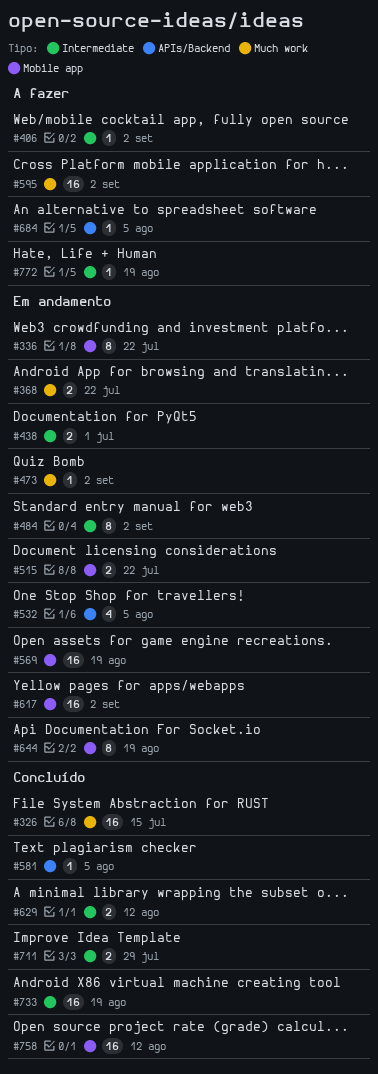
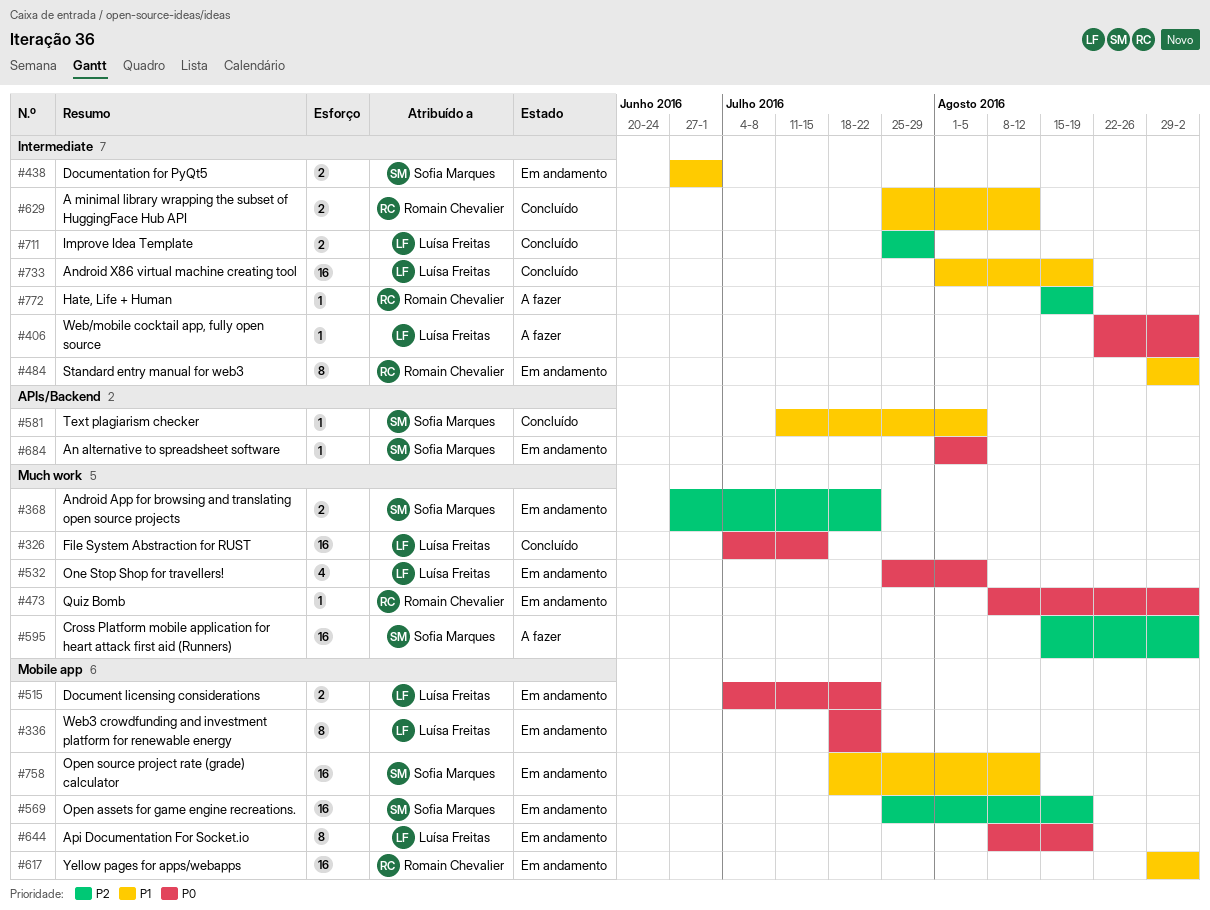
#532, label: APIs/Backend -> Much work
#684, status: A fazer -> Em andamento
#758, status: Concluído -> Em andamento

